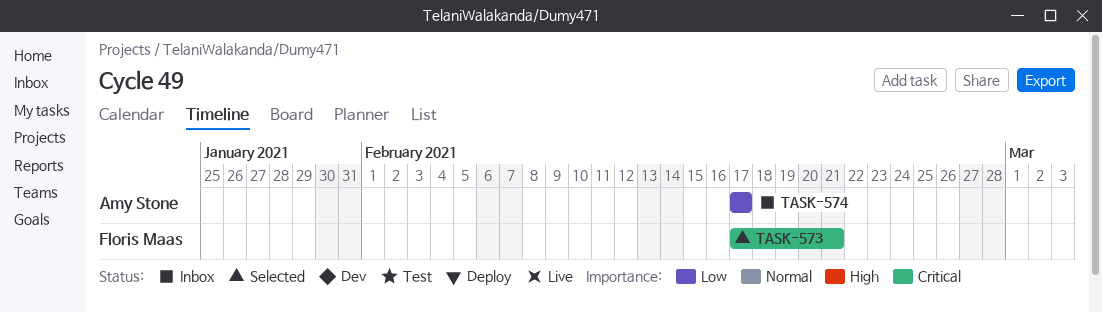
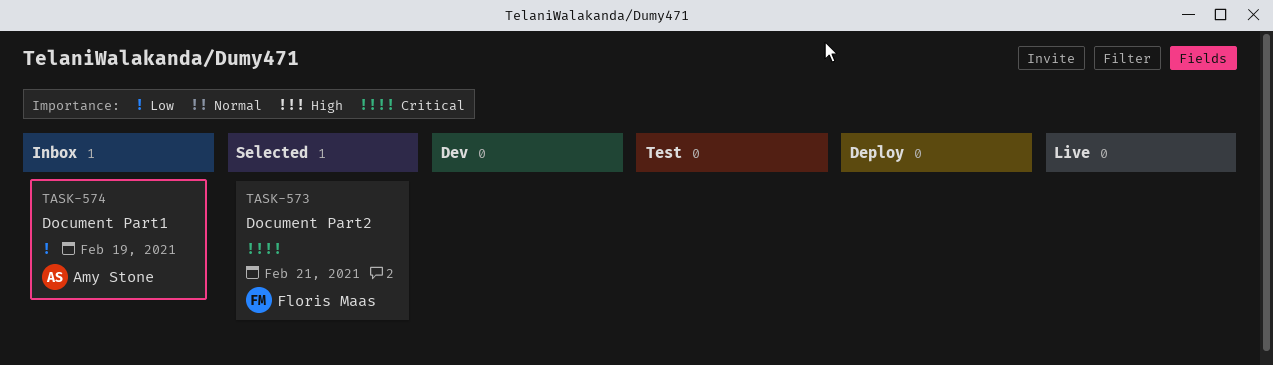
TASK-574, due: Feb 17 -> Feb 19

